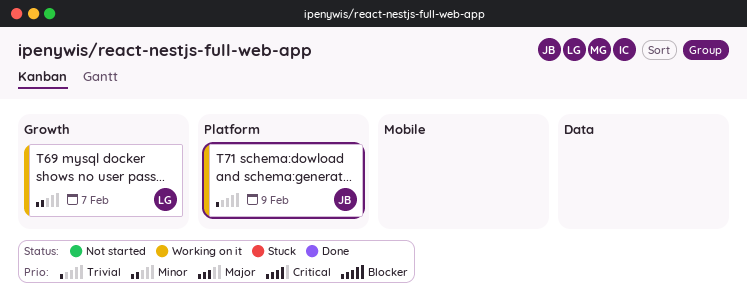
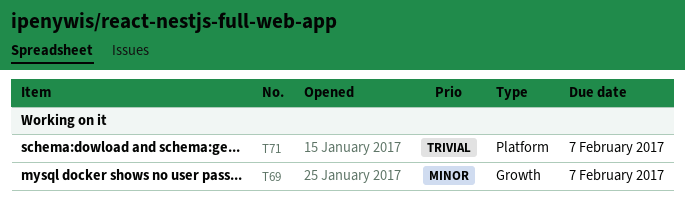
T71, due: Feb 9 -> Feb 7

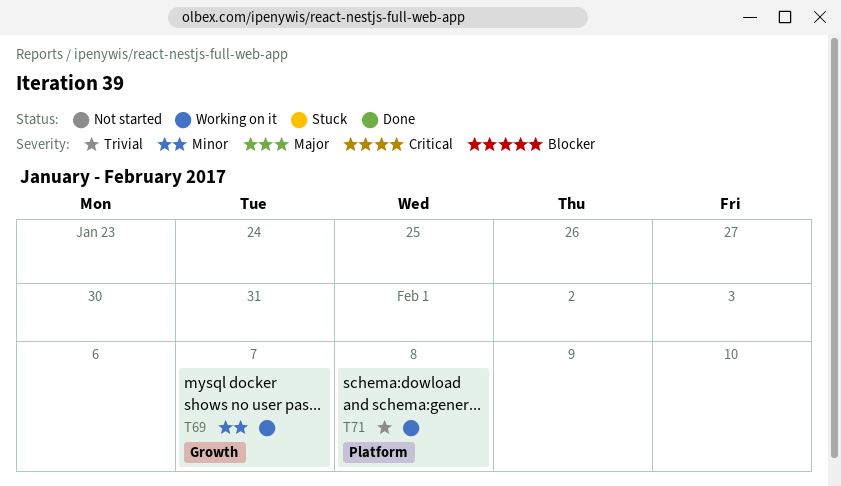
T71, due: Feb 7 -> Feb 8

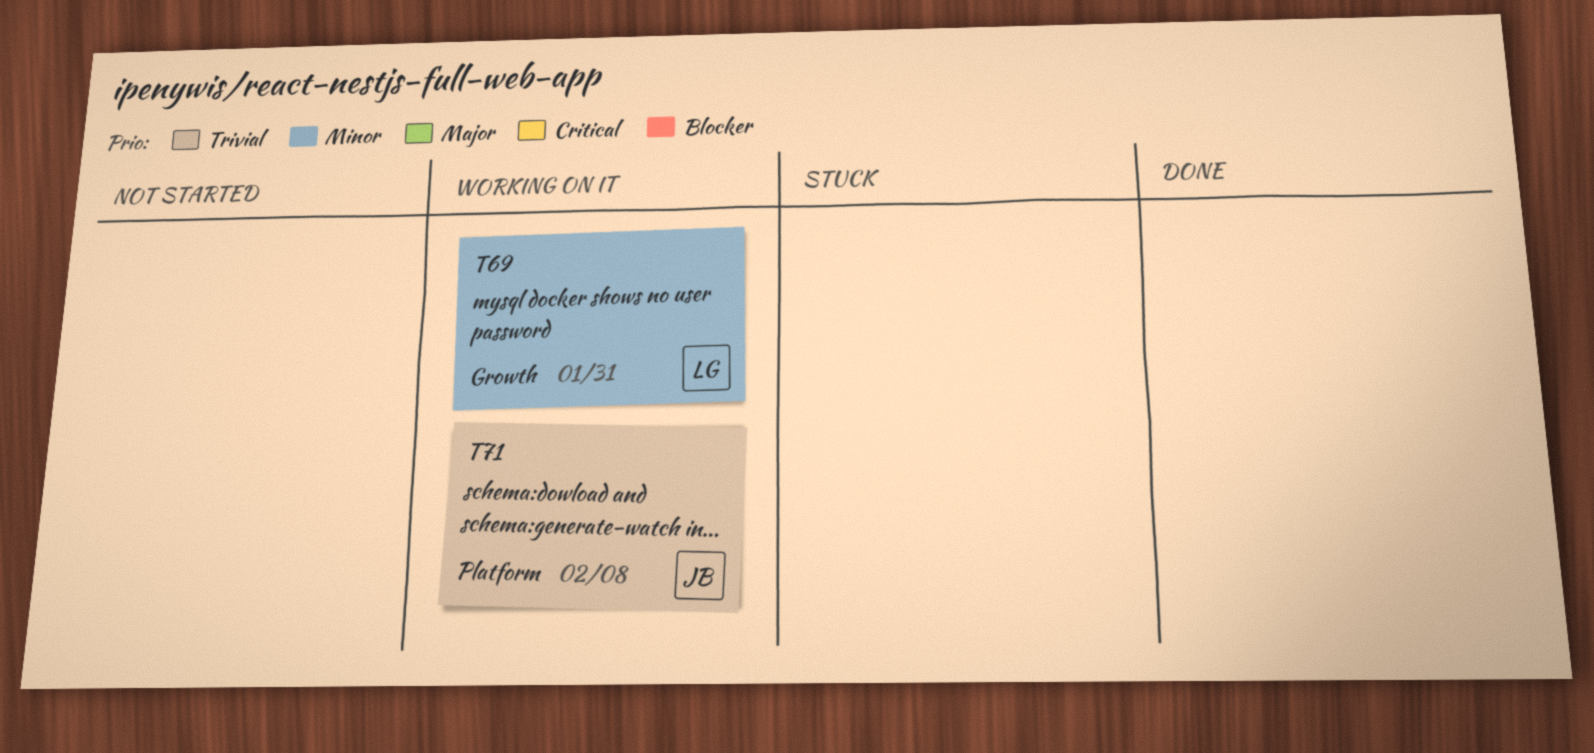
T69, due: Feb 7 -> Jan 31

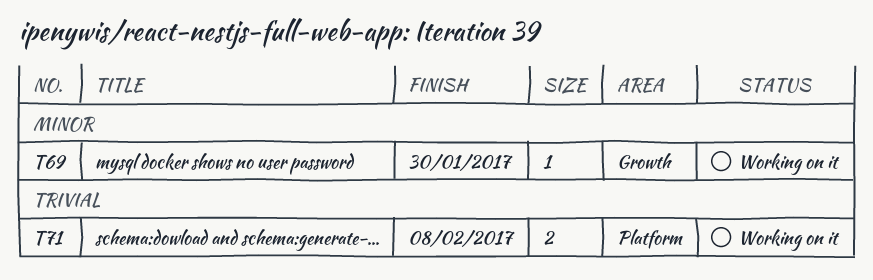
T69, due: Jan 31 -> Jan 30

